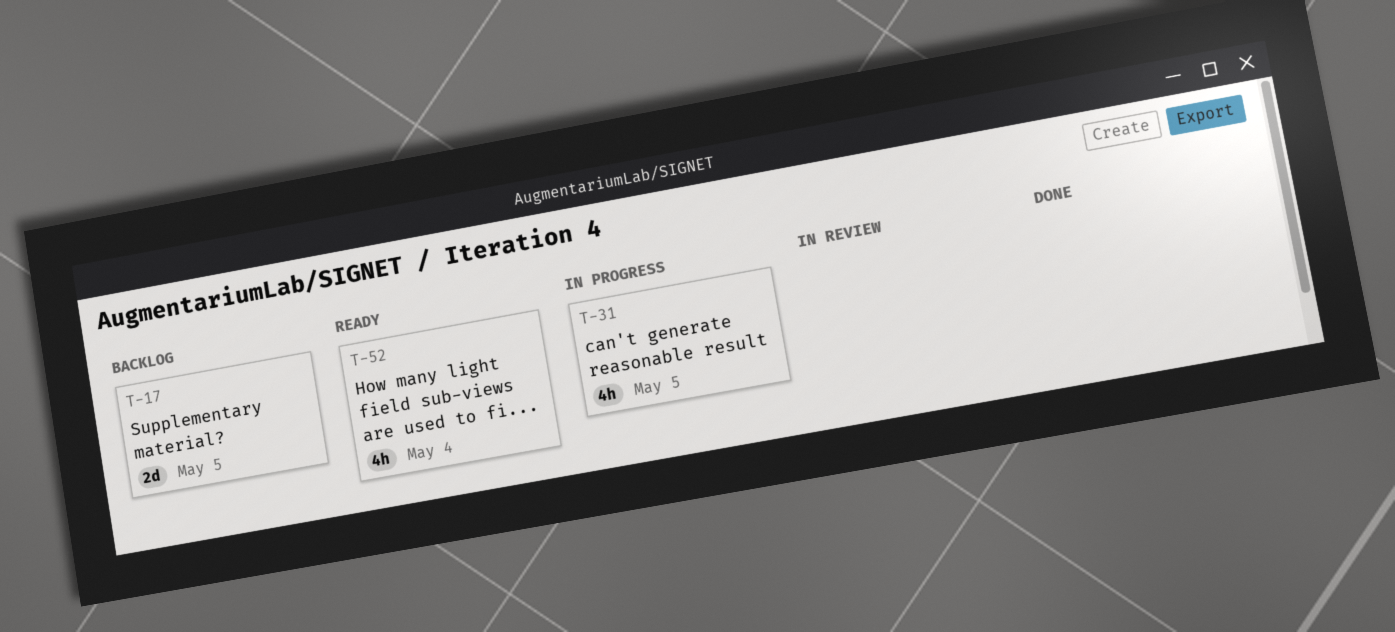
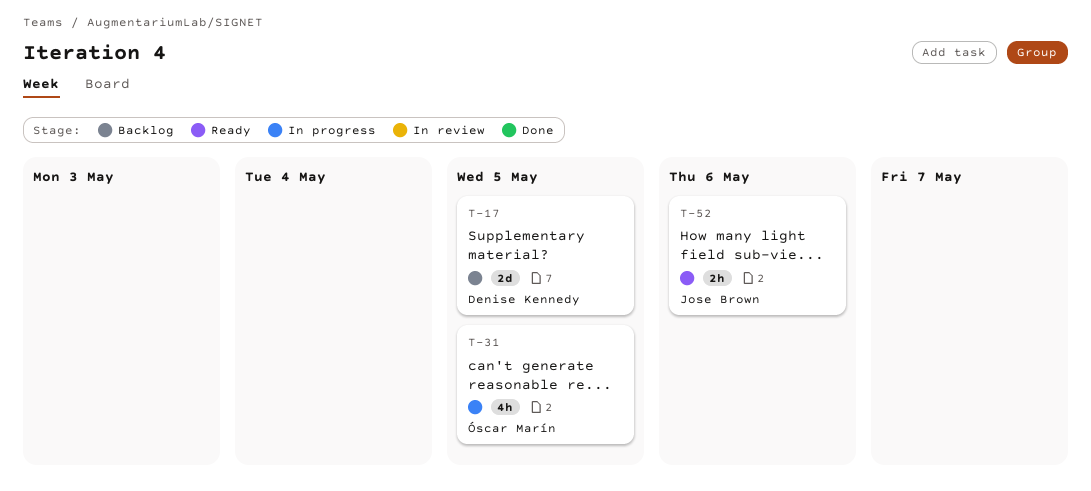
T-52, estimate: 4h -> 2h
T-52, due: May 4 -> May 6

